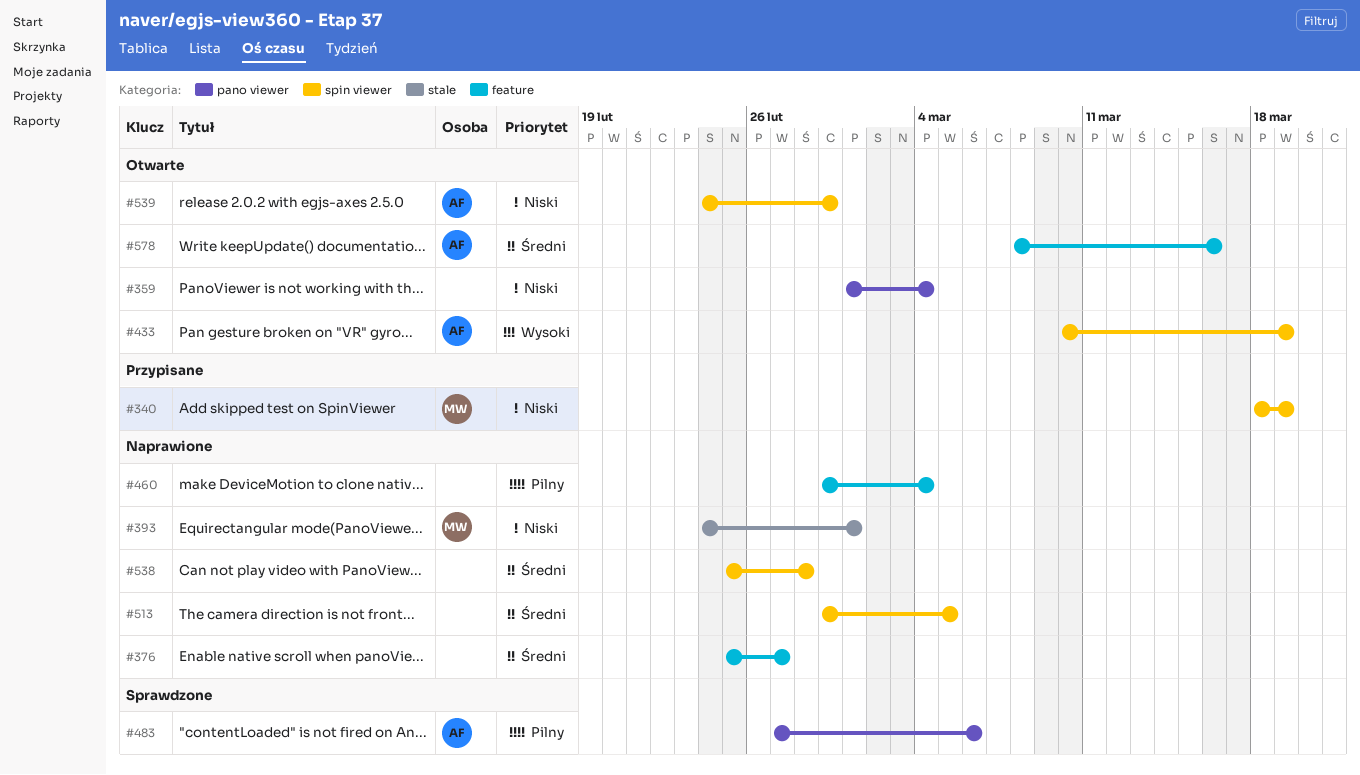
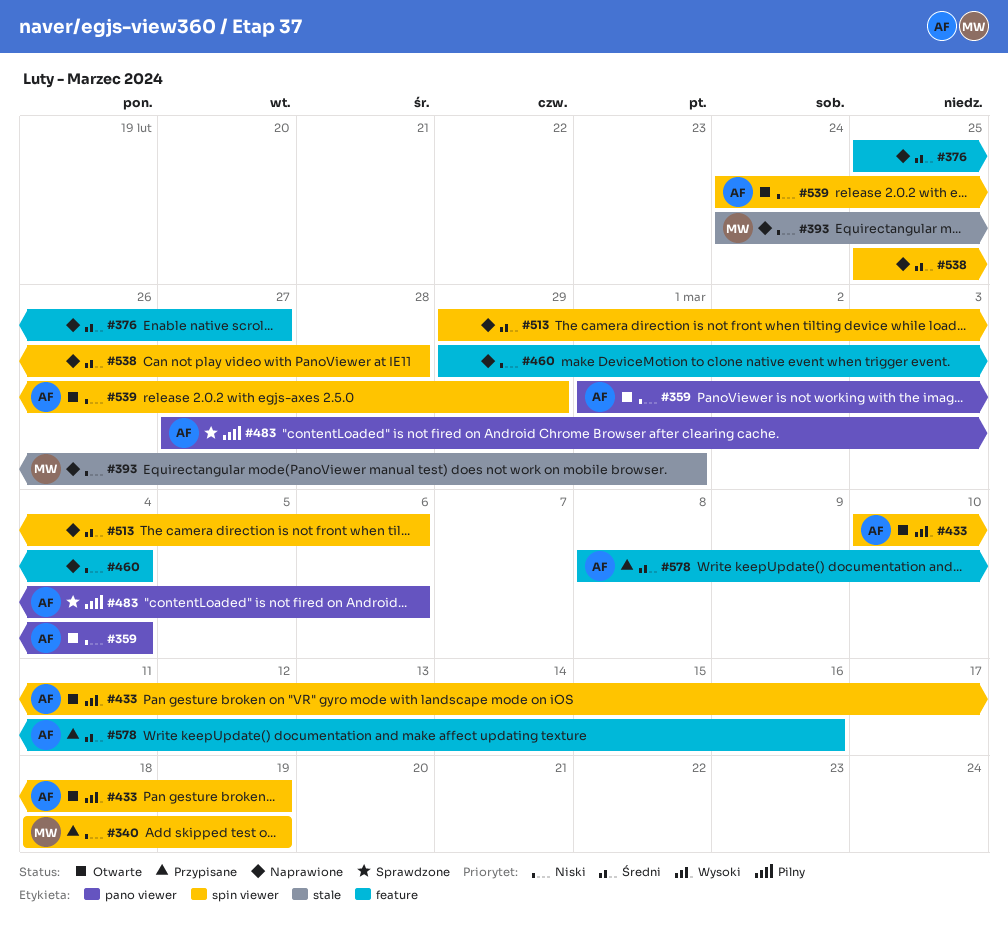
#359, owner: none -> AF
#460, priority: Pilny -> Niski
#513, due: Mar 5 -> Mar 6
#578, status: Otwarte -> Przypisane

